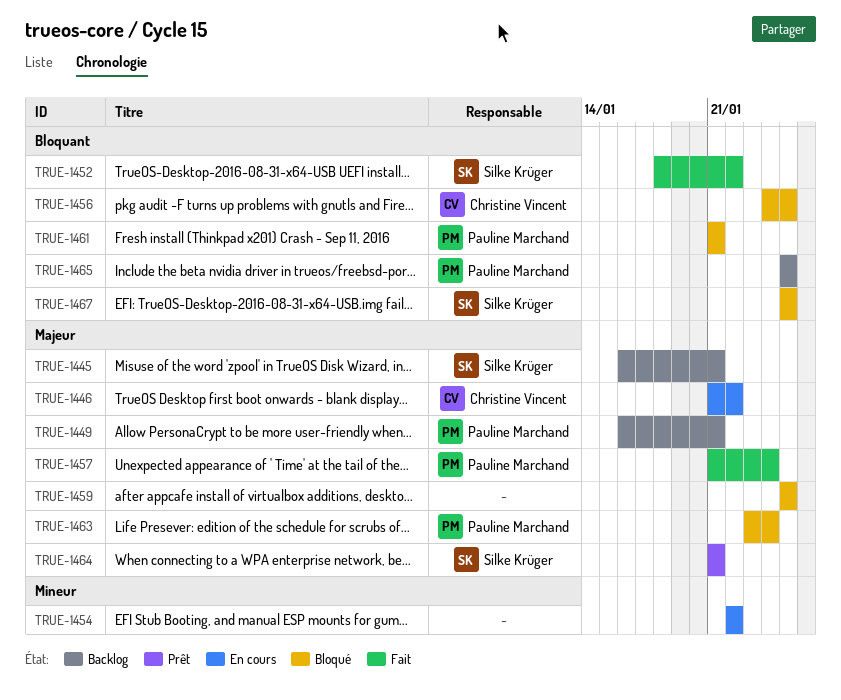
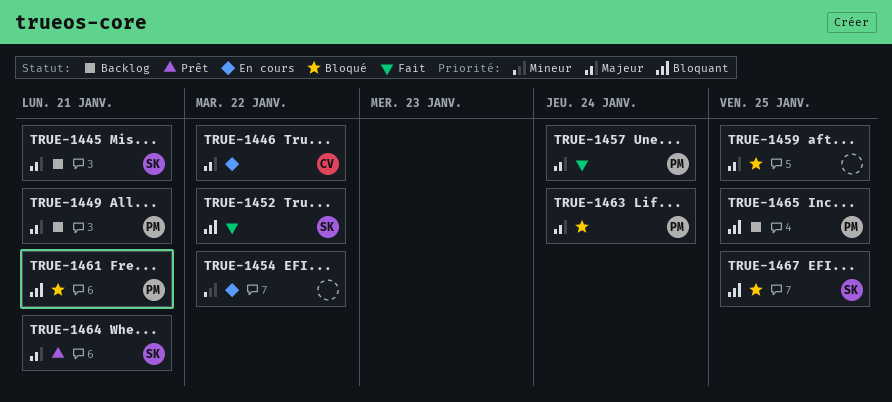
TRUE-1456: present -> none

